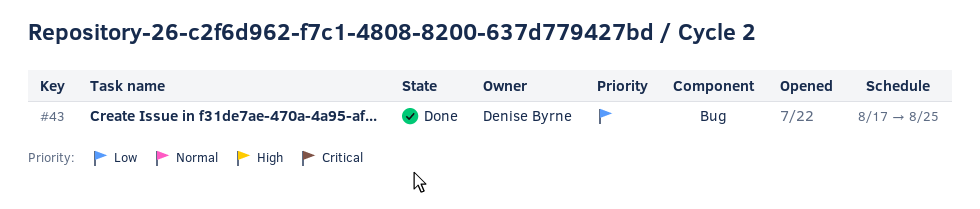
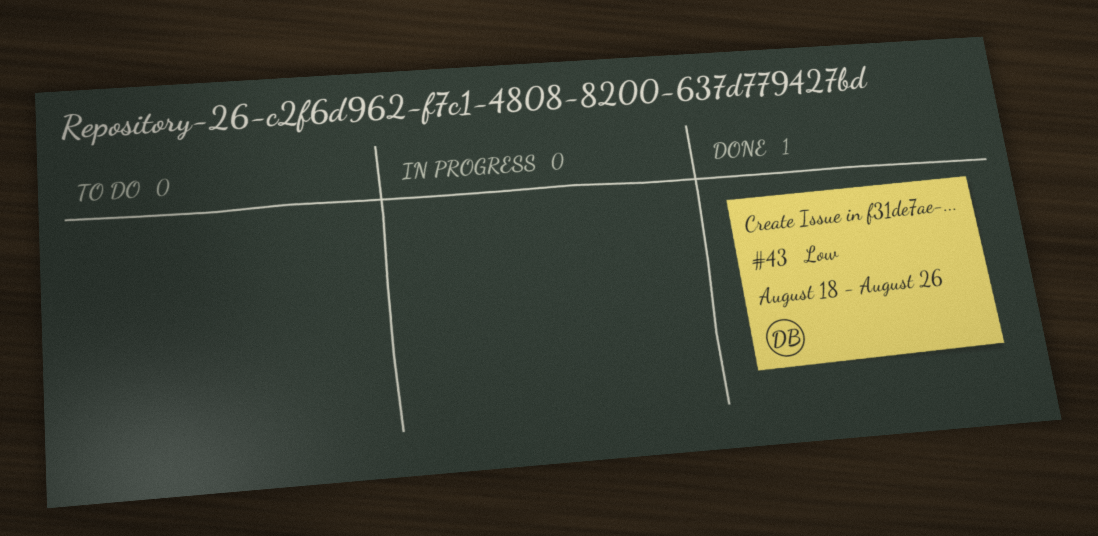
#43, start: Aug 17 -> Aug 18
#43, due: Aug 25 -> Aug 26

